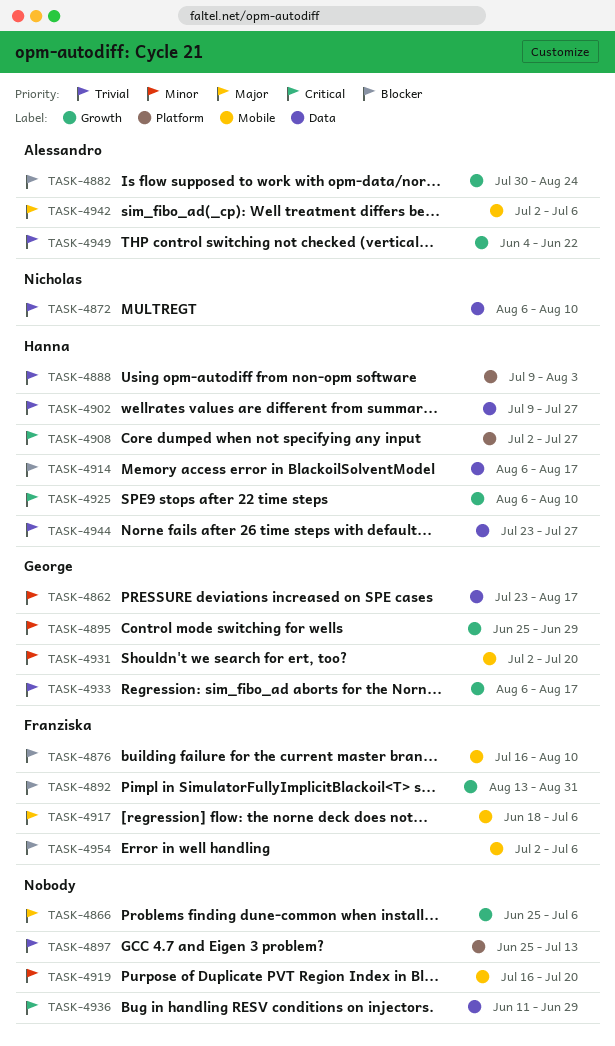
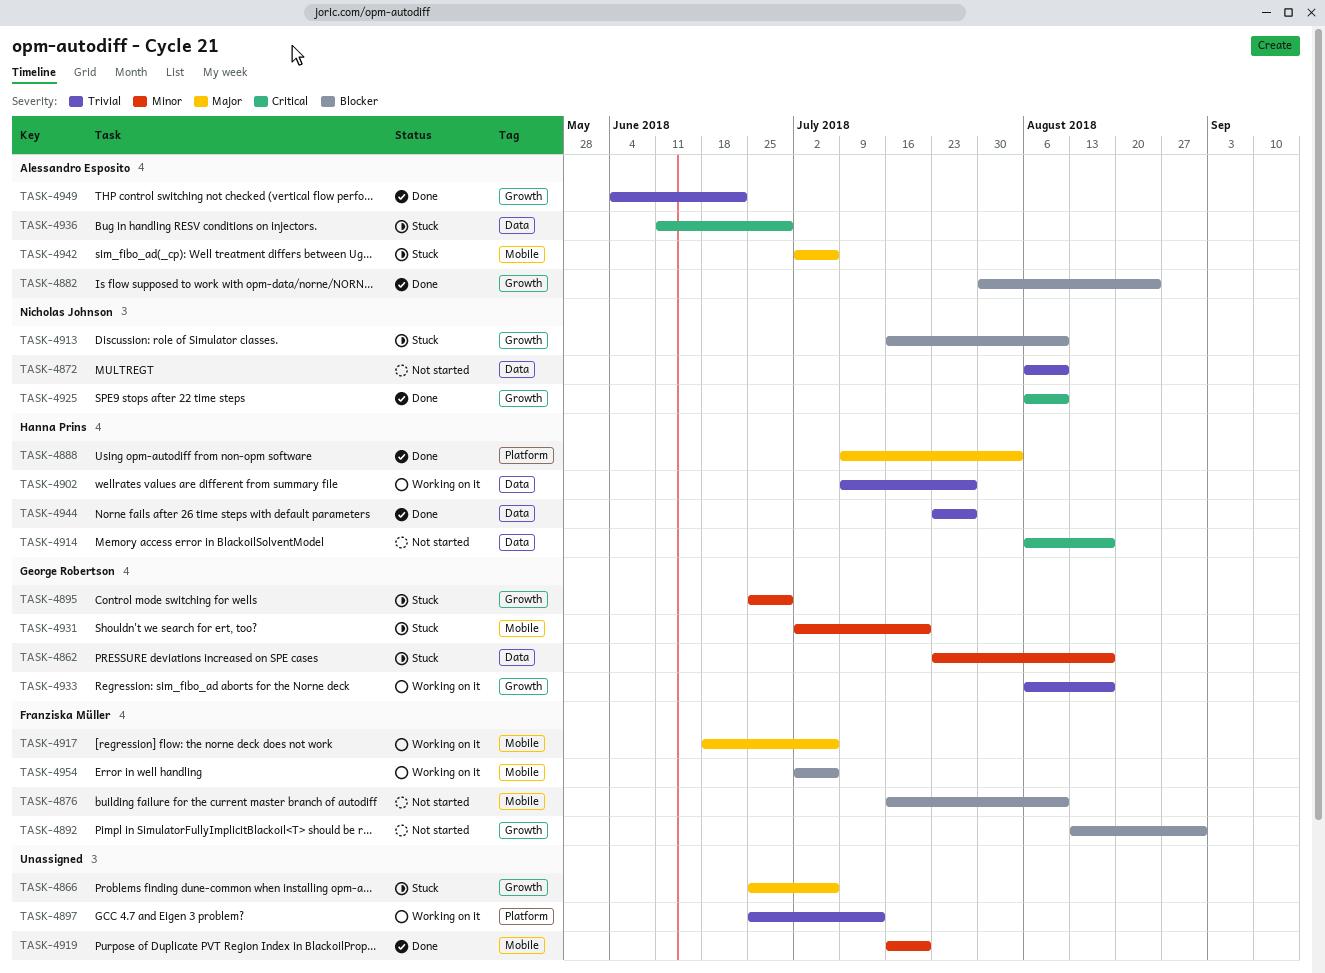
TASK-4888, priority: Trivial -> Major
TASK-4908: present -> none
TASK-4913: none -> present
TASK-4914, priority: Blocker -> Critical
TASK-4925, owner: Hanna Prins -> Nicholas Johnson
TASK-4936, owner: none -> Alessandro Esposito

